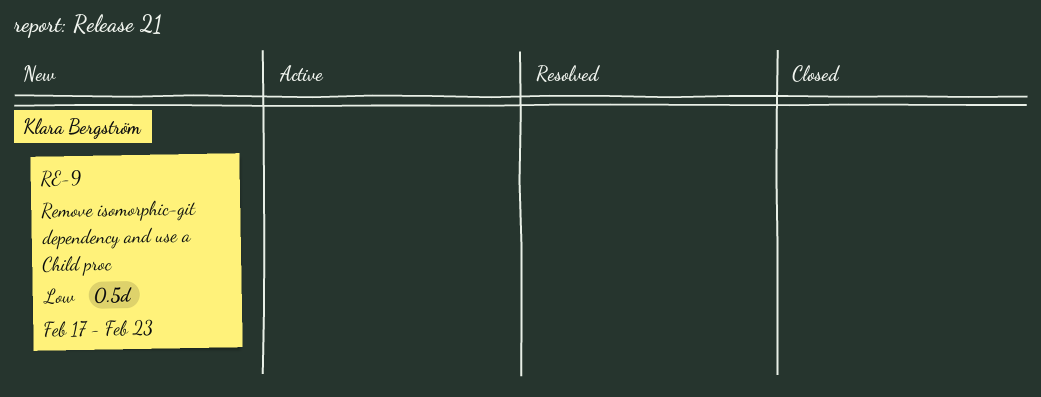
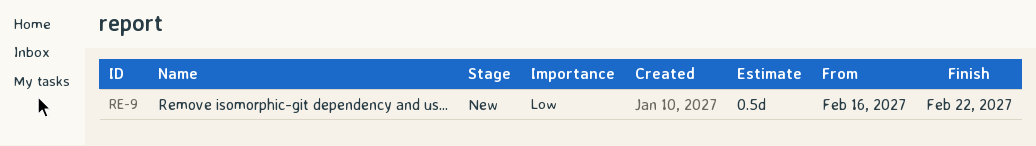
RE-9, start: Feb 17 -> Feb 16
RE-9, due: Feb 23 -> Feb 22

